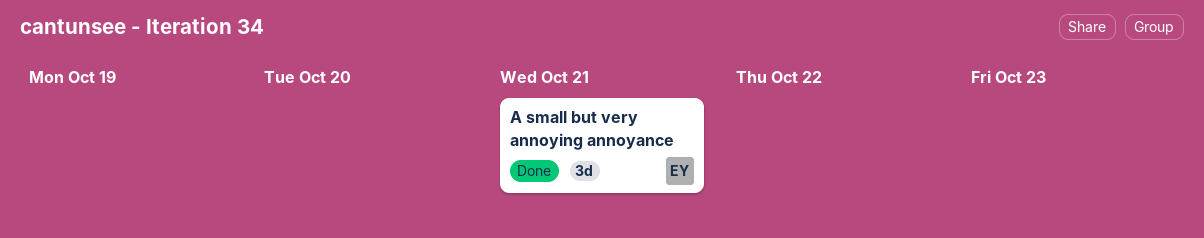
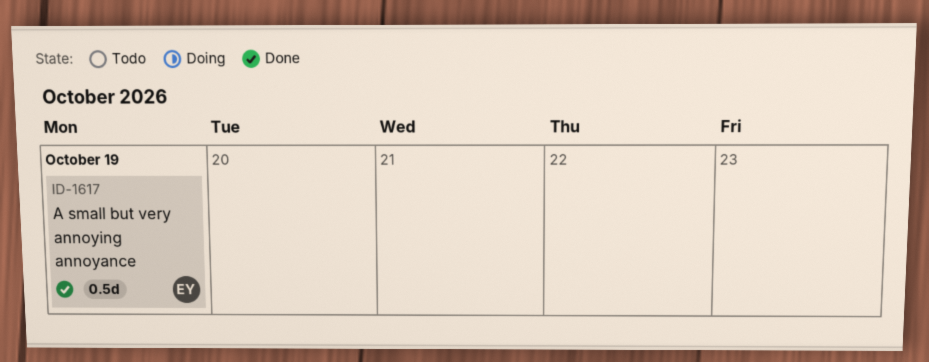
A small but very annoying annoyance, estimate: 3d -> 0.5d
A small but very annoying annoyance, due: Oct 21 -> Oct 19

